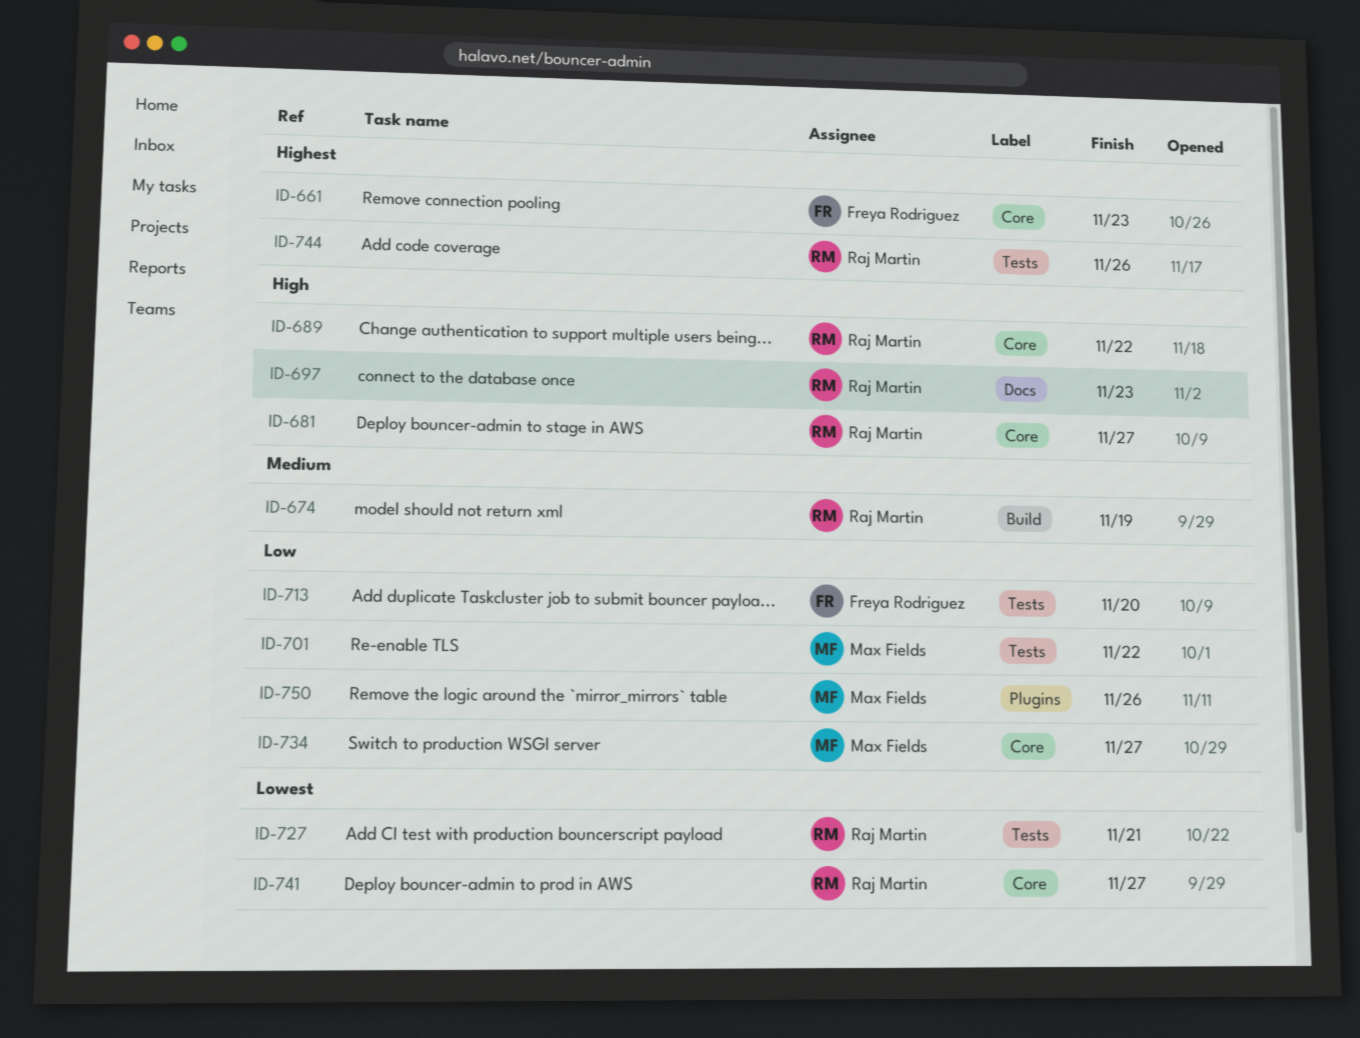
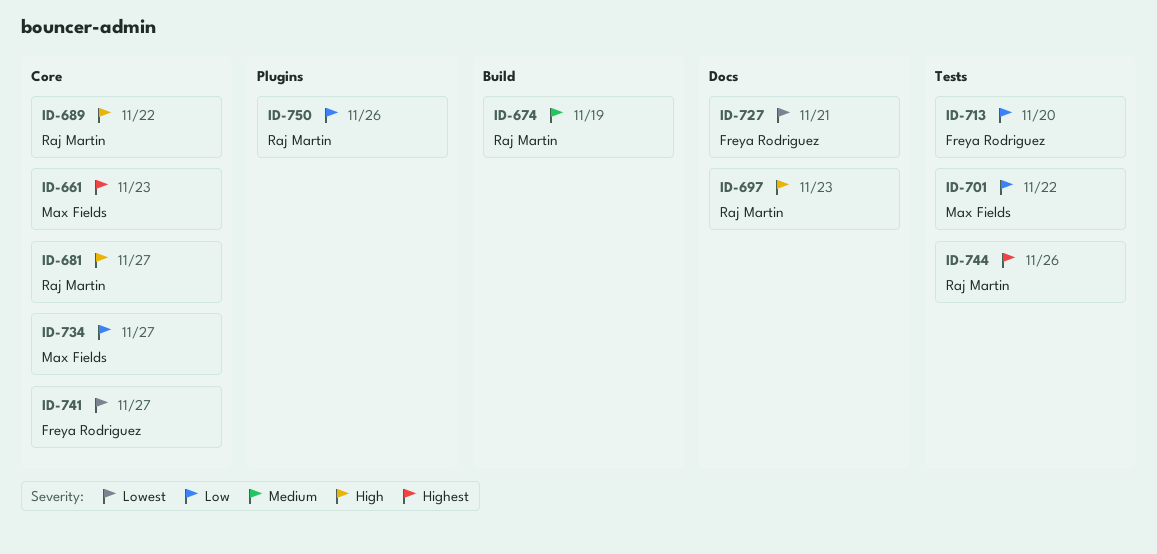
ID-661, owner: Freya Rodriguez -> Max Fields
ID-727, owner: Raj Martin -> Freya Rodriguez
ID-727, label: Tests -> Docs
ID-741, owner: Raj Martin -> Freya Rodriguez
ID-750, owner: Max Fields -> Raj Martin

